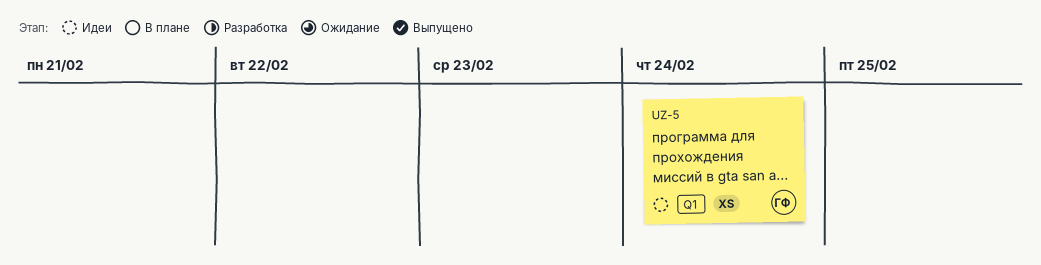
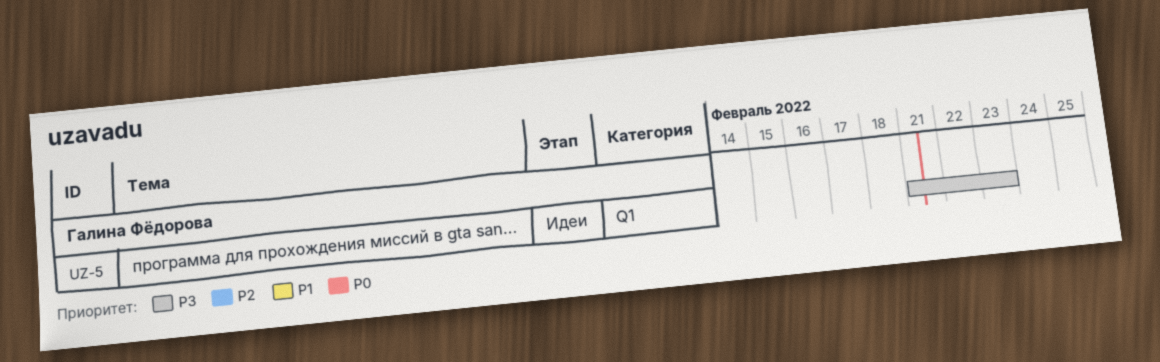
UZ-5, due: Feb 24 -> Feb 23

